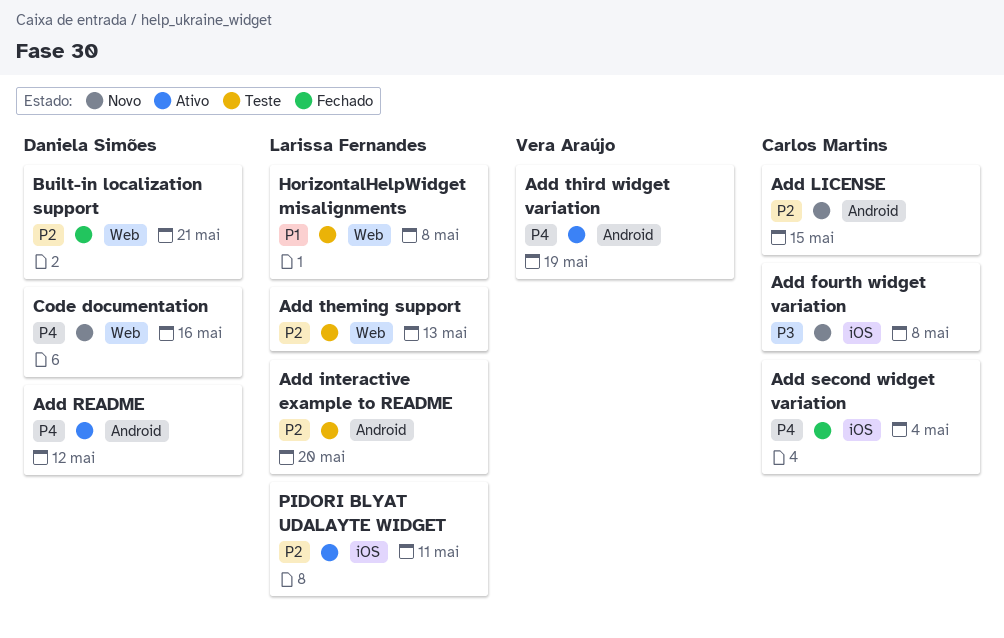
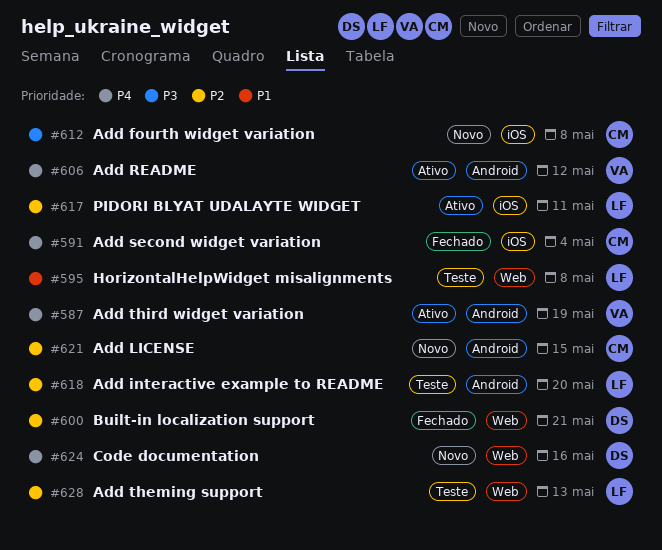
Add README, owner: Daniela Simões -> Vera Araújo

